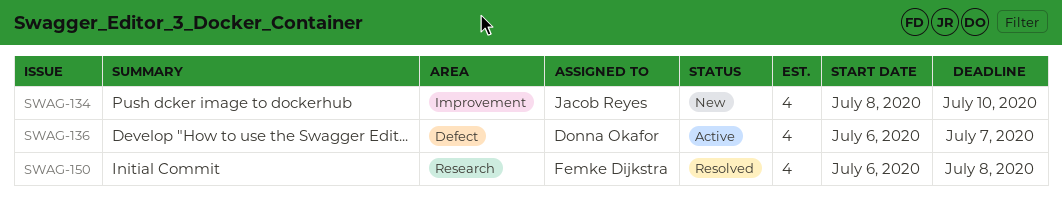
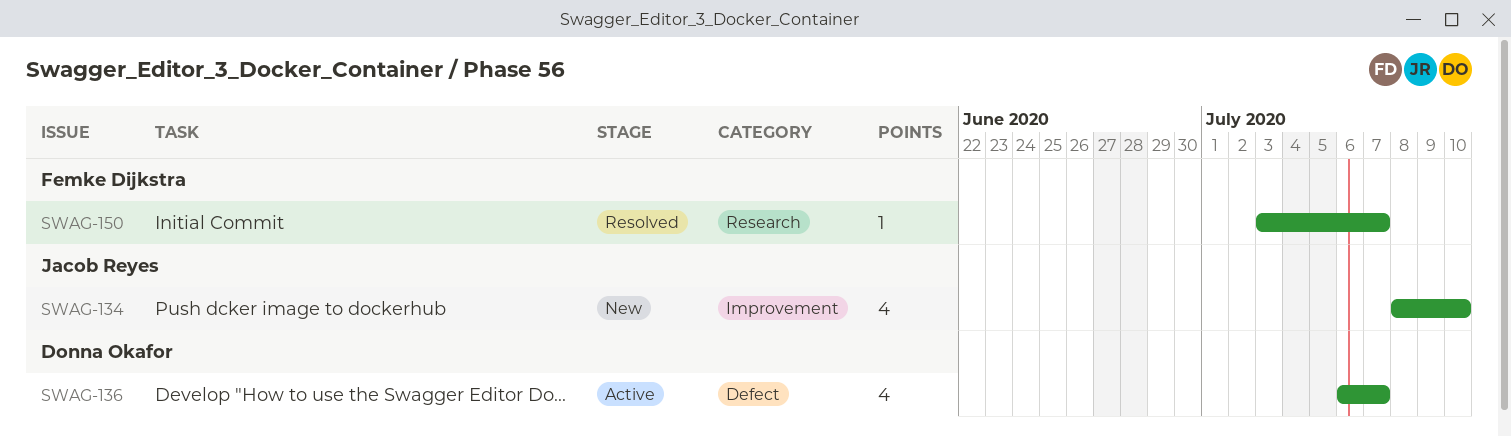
SWAG-150, estimate: 4 -> 1
SWAG-150, start: Jul 6 -> Jul 3
SWAG-150, due: Jul 8 -> Jul 7

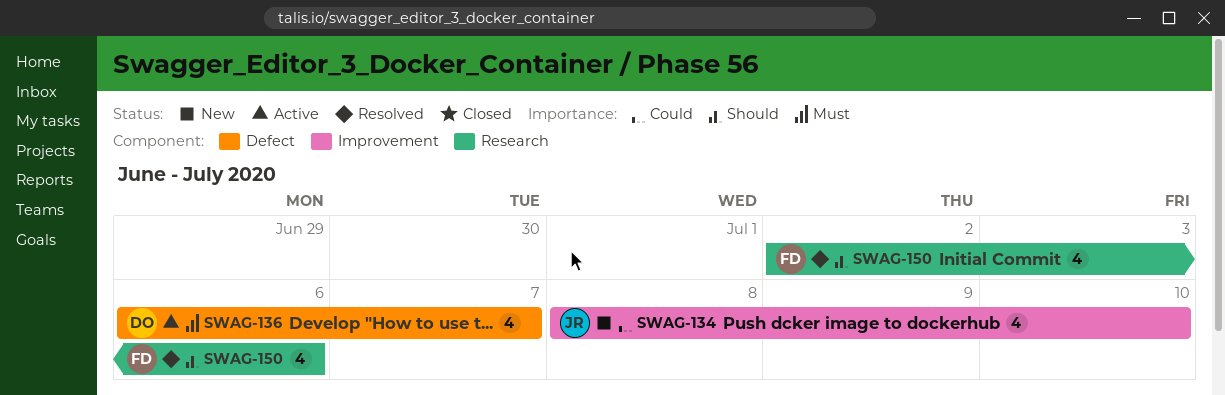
SWAG-150, estimate: 1 -> 4
SWAG-150, start: Jul 3 -> Jul 2
SWAG-150, due: Jul 7 -> Jul 6

